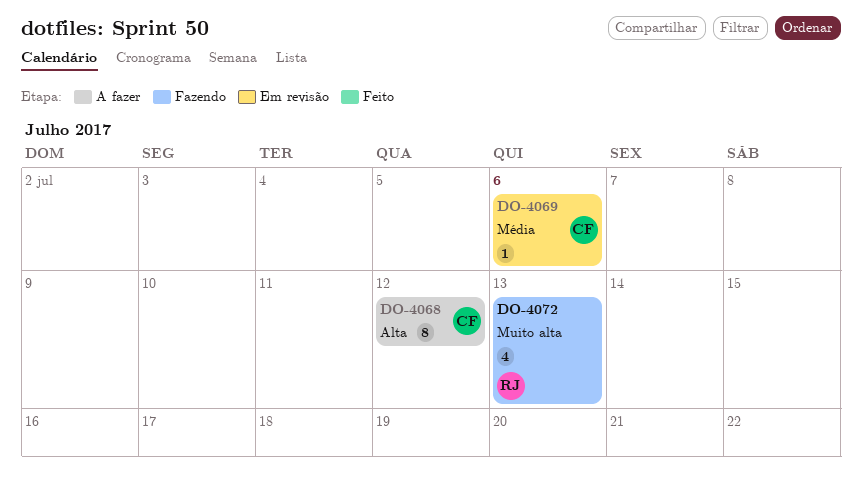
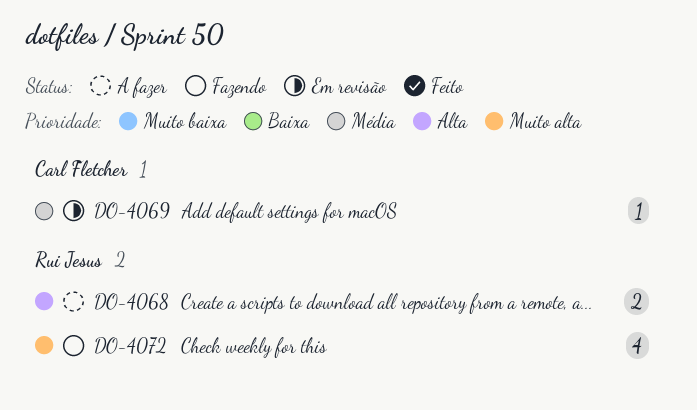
DO-4068, owner: Carl Fletcher -> Rui Jesus
DO-4068, estimate: 8 -> 2

